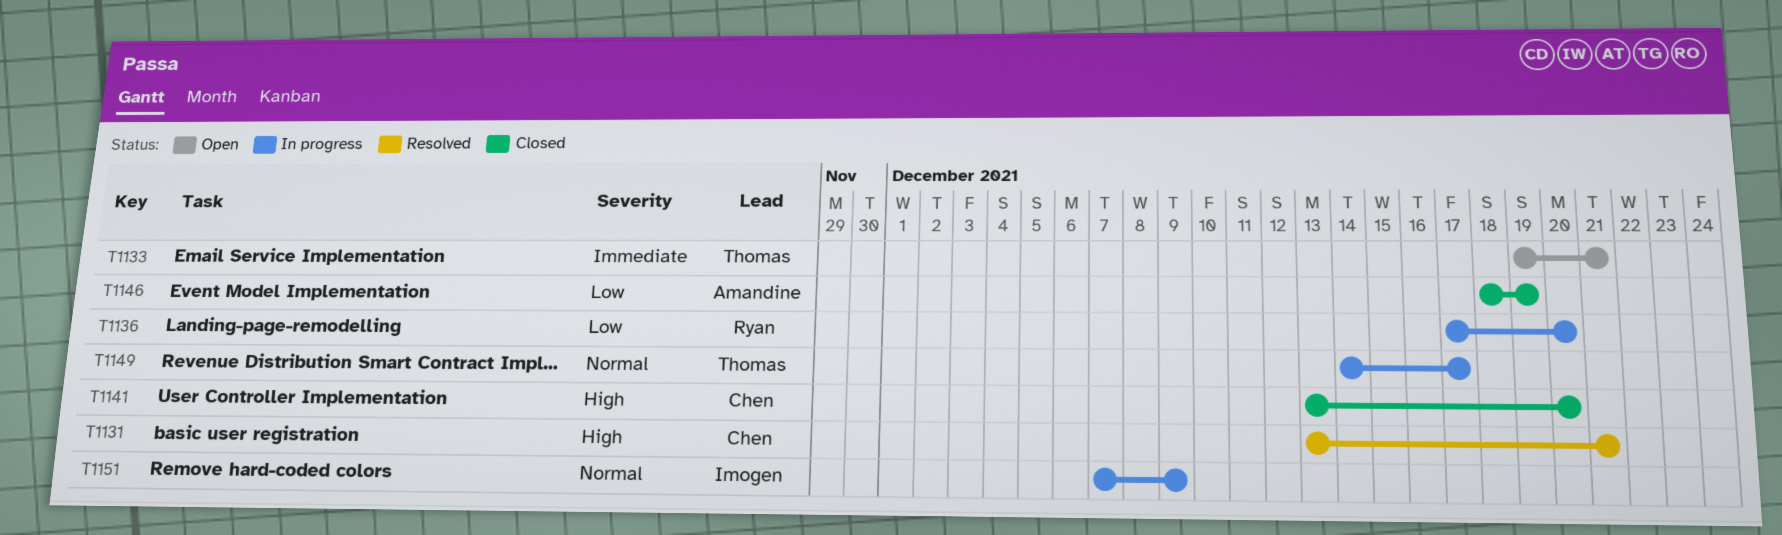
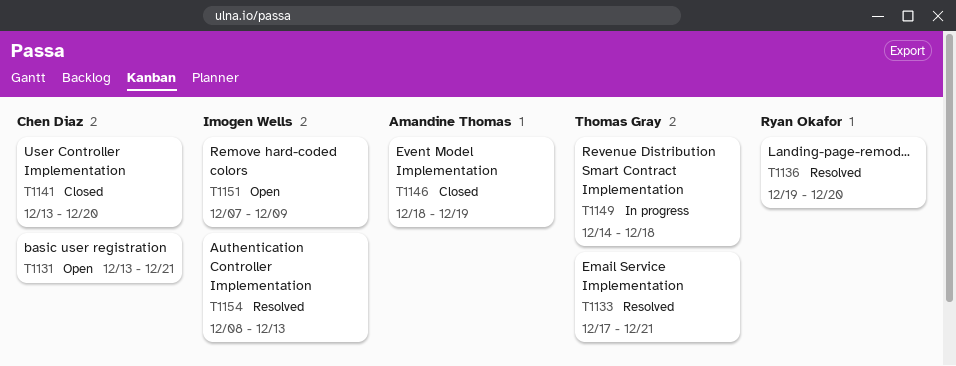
T1131, status: Resolved -> Open
T1133, status: Open -> Resolved
T1133, start: Dec 19 -> Dec 17
T1136, status: In progress -> Resolved
T1136, start: Dec 17 -> Dec 19
T1149, due: Dec 17 -> Dec 18
T1151, status: In progress -> Open
T1154: none -> present

